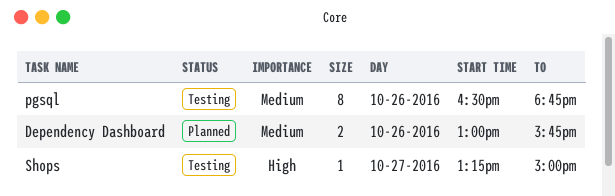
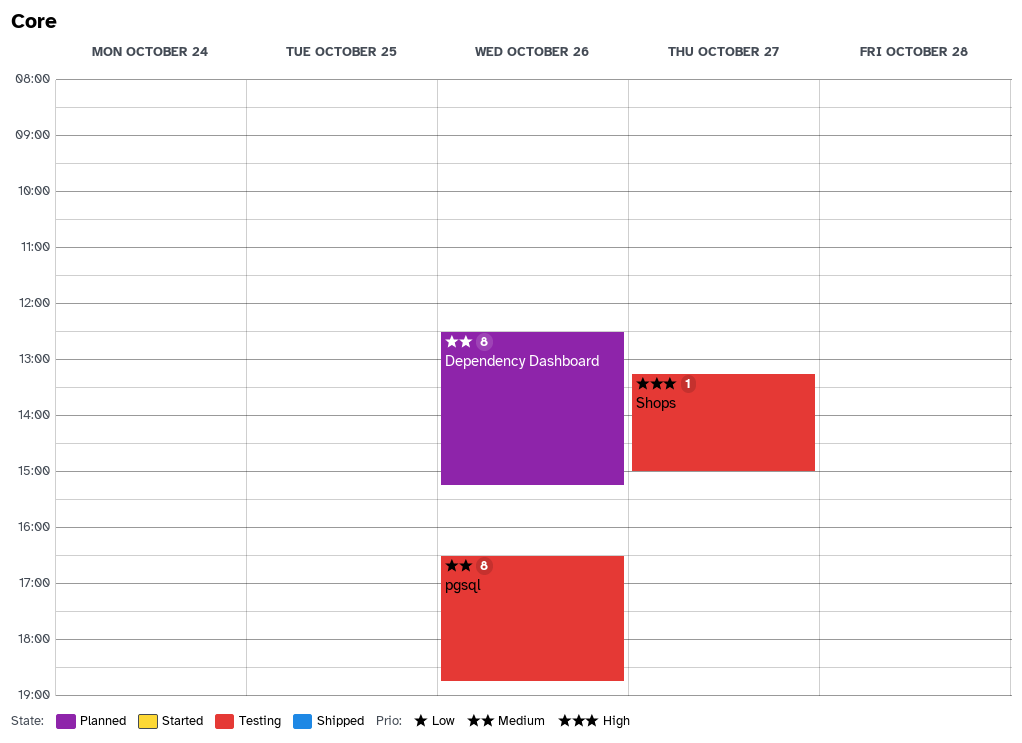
Dependency Dashboard, estimate: 2 -> 8
Dependency Dashboard, begins: 13:00 -> 12:30
Dependency Dashboard, ends: 15:45 -> 15:15

